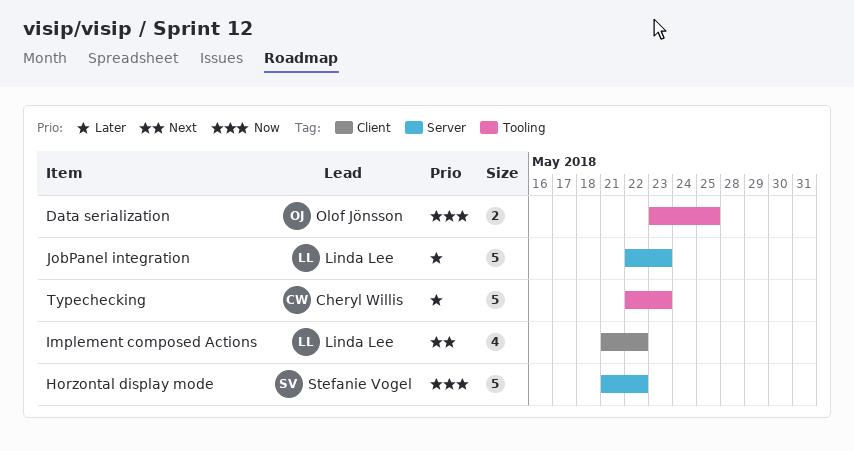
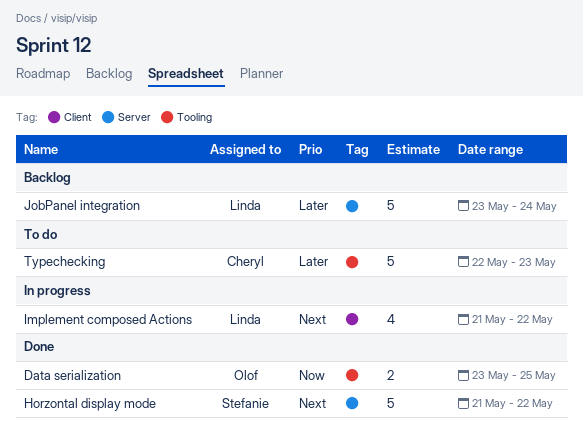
Horzontal display mode, priority: Now -> Next
JobPanel integration, start: May 22 -> May 23
JobPanel integration, due: May 23 -> May 24

